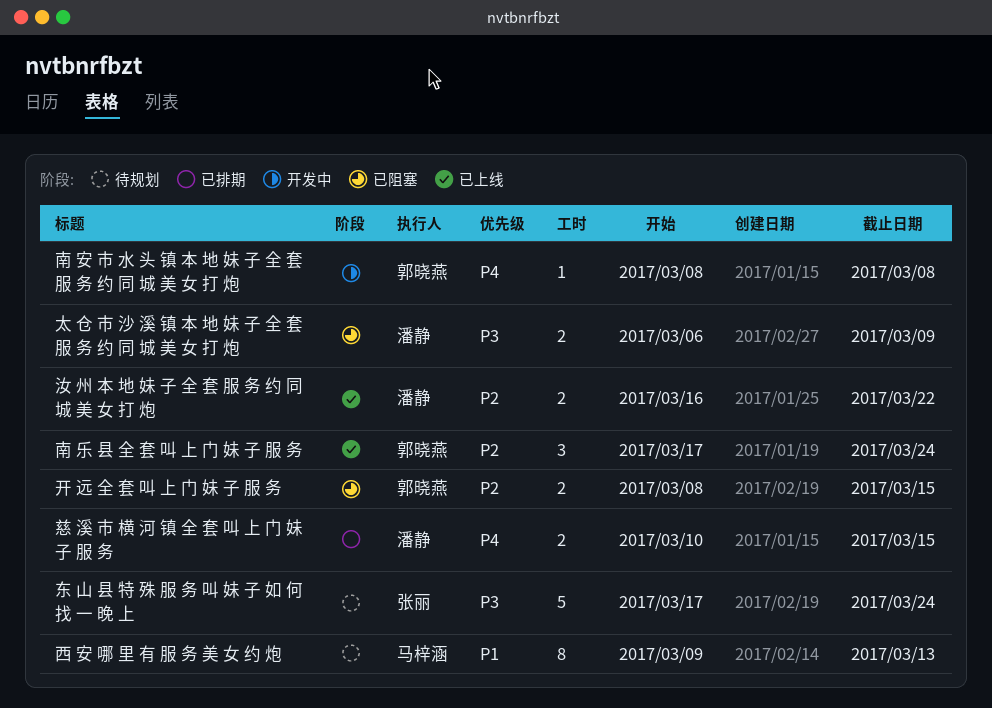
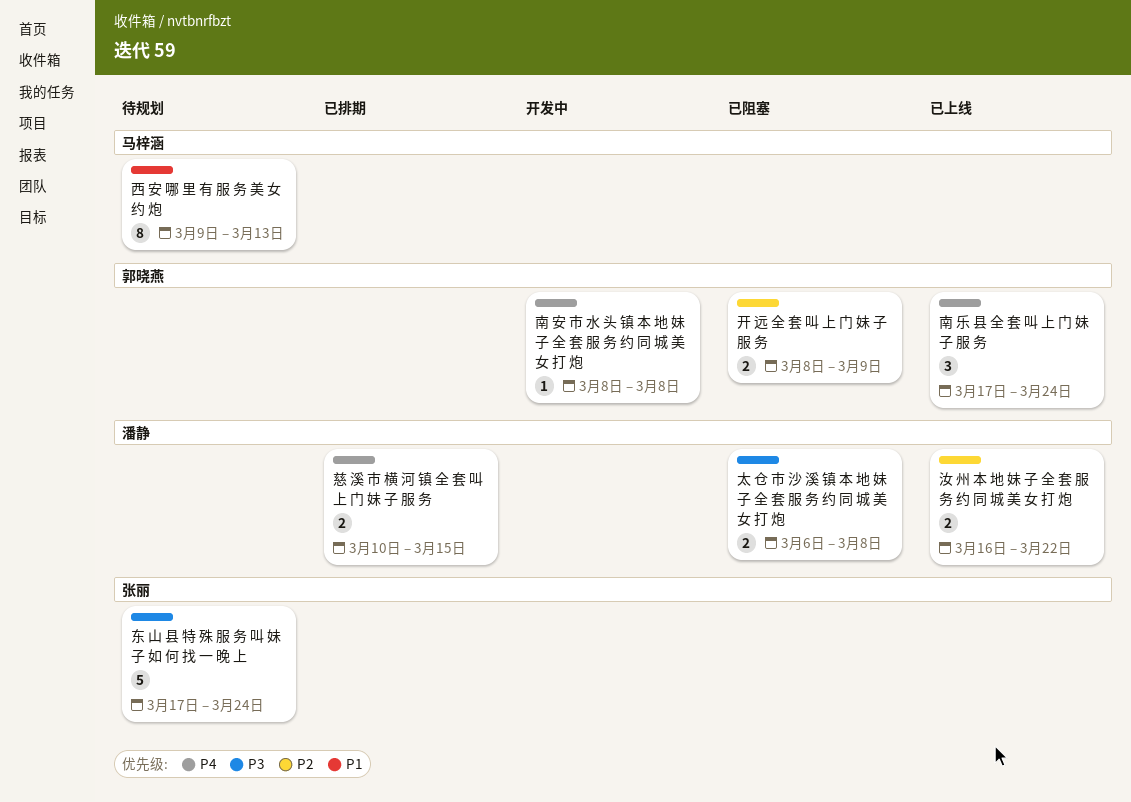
南 乐 县 全 套 叫 上 门 妹 子 服 务, priority: P2 -> P4
太 仓 市 沙 溪 镇 本 地 妹 子 全 套 服 务 约 同 城 美 女 打 炮, due: Mar 9 -> Mar 8
开 远 全 套 叫 上 门 妹 子 服 务, due: Mar 15 -> Mar 9

